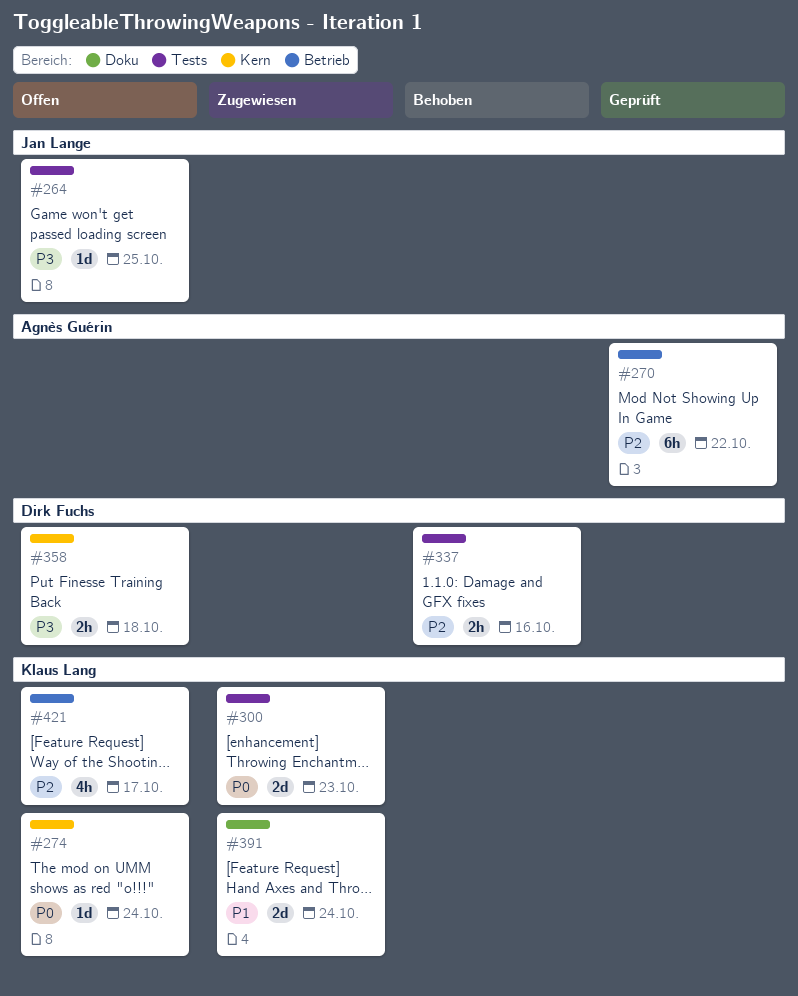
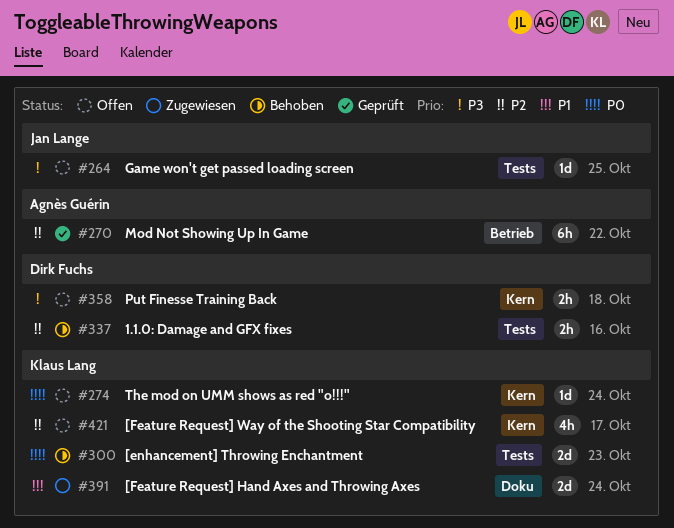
#300, status: Zugewiesen -> Behoben
#421, label: Betrieb -> Kern

